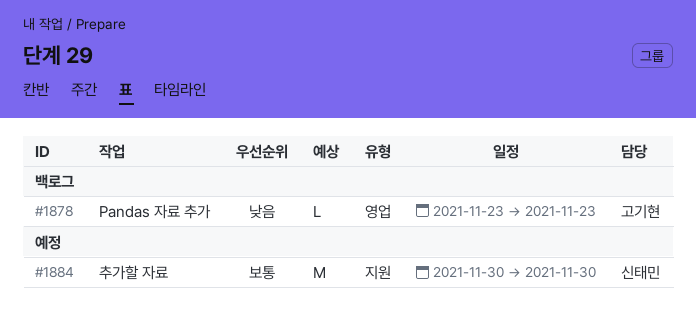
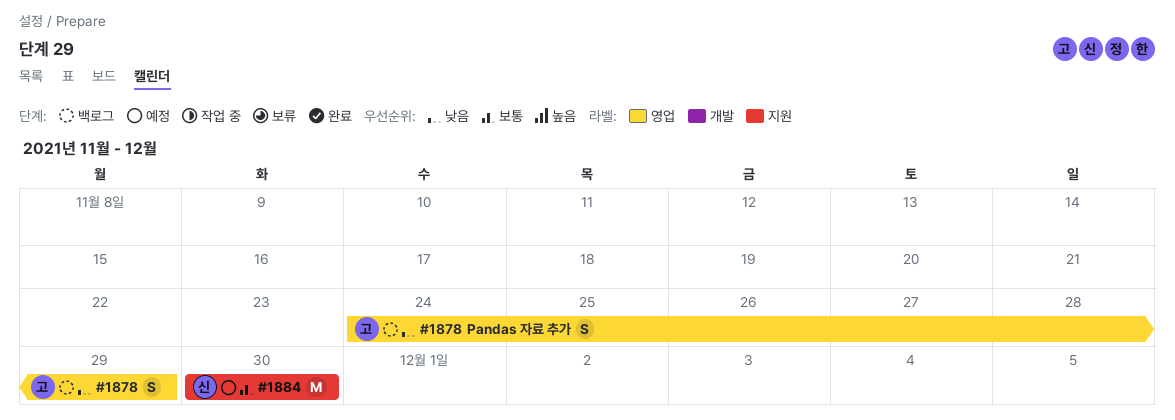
#1878, estimate: L -> S
#1878, start: Nov 23 -> Nov 24
#1878, due: Nov 23 -> Nov 29

